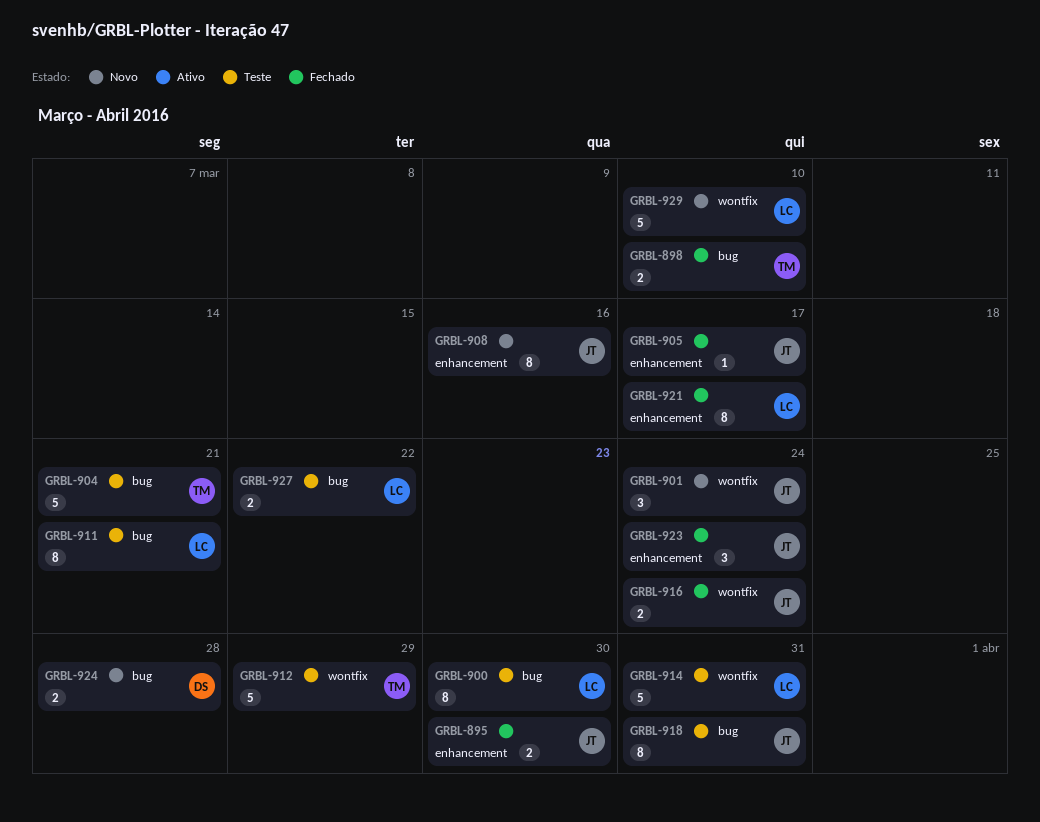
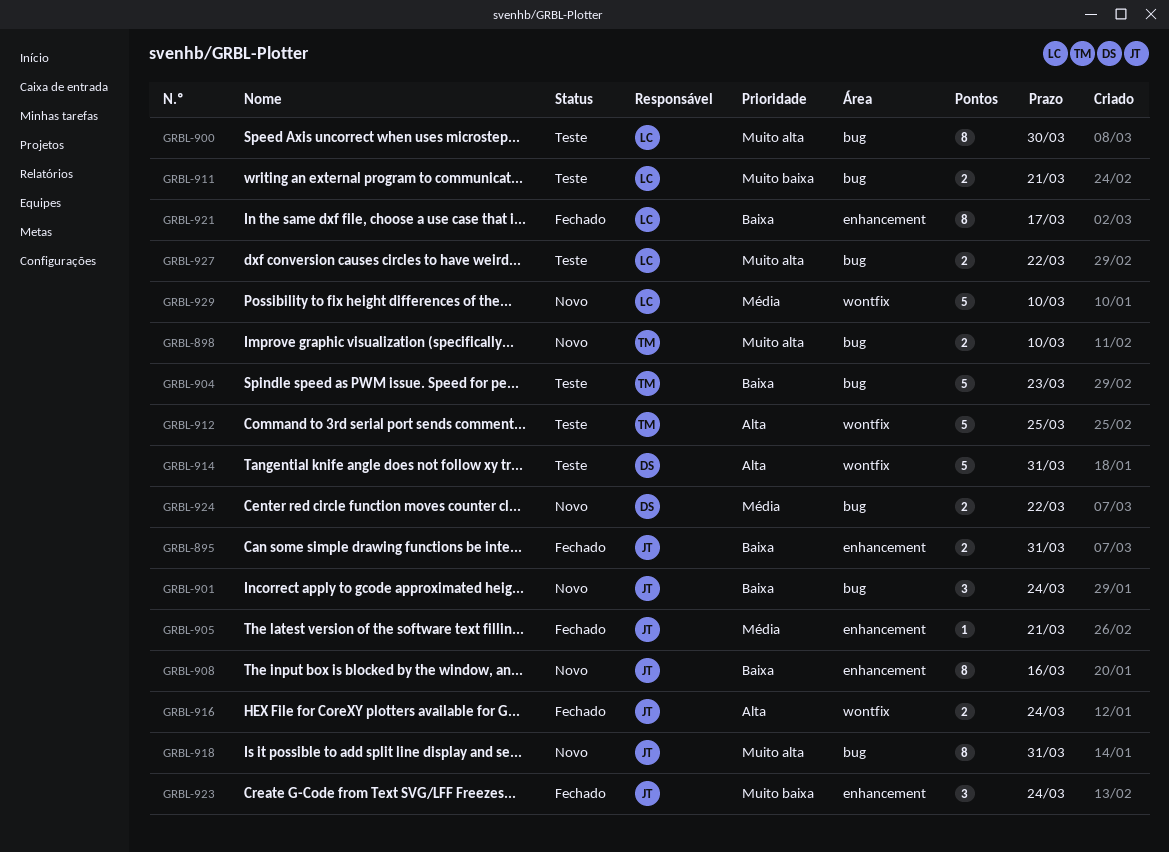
GRBL-895, due: Mar 30 -> Mar 31
GRBL-898, status: Fechado -> Novo
GRBL-901, label: wontfix -> bug
GRBL-904, due: Mar 21 -> Mar 23
GRBL-905, due: Mar 17 -> Mar 21
GRBL-911, estimate: 8 -> 2
GRBL-912, due: Mar 29 -> Mar 25
GRBL-914, owner: LC -> DS
GRBL-918, status: Teste -> Novo
GRBL-924, due: Mar 28 -> Mar 22

